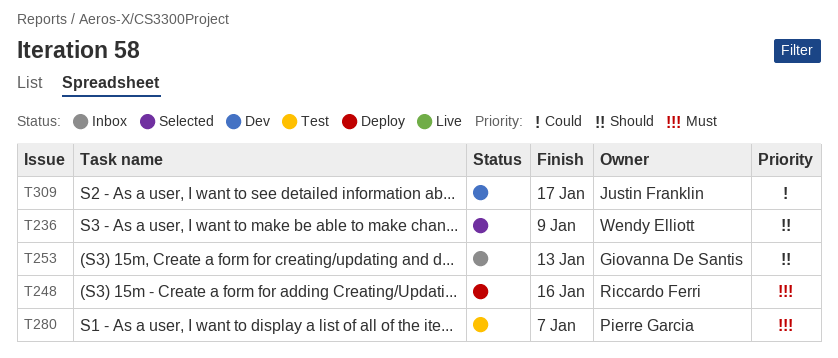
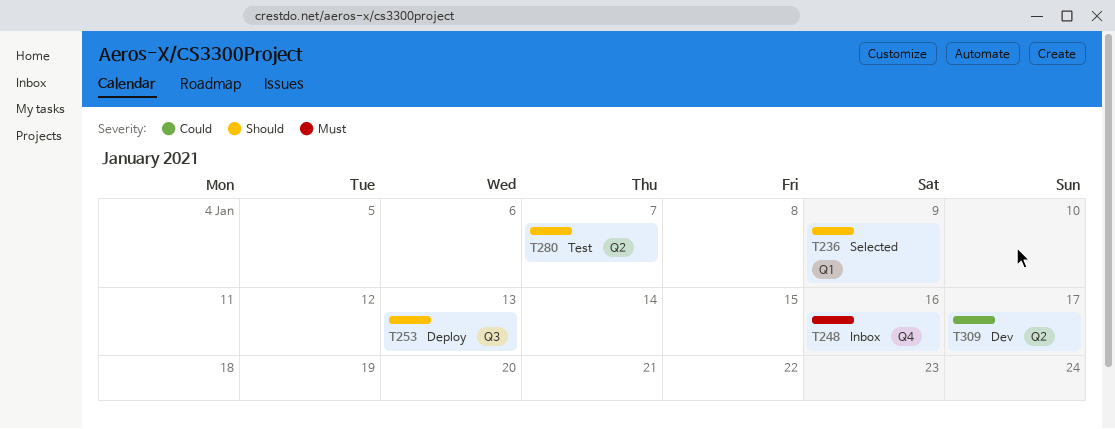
T248, status: Deploy -> Inbox
T253, status: Inbox -> Deploy
T280, priority: Must -> Should

